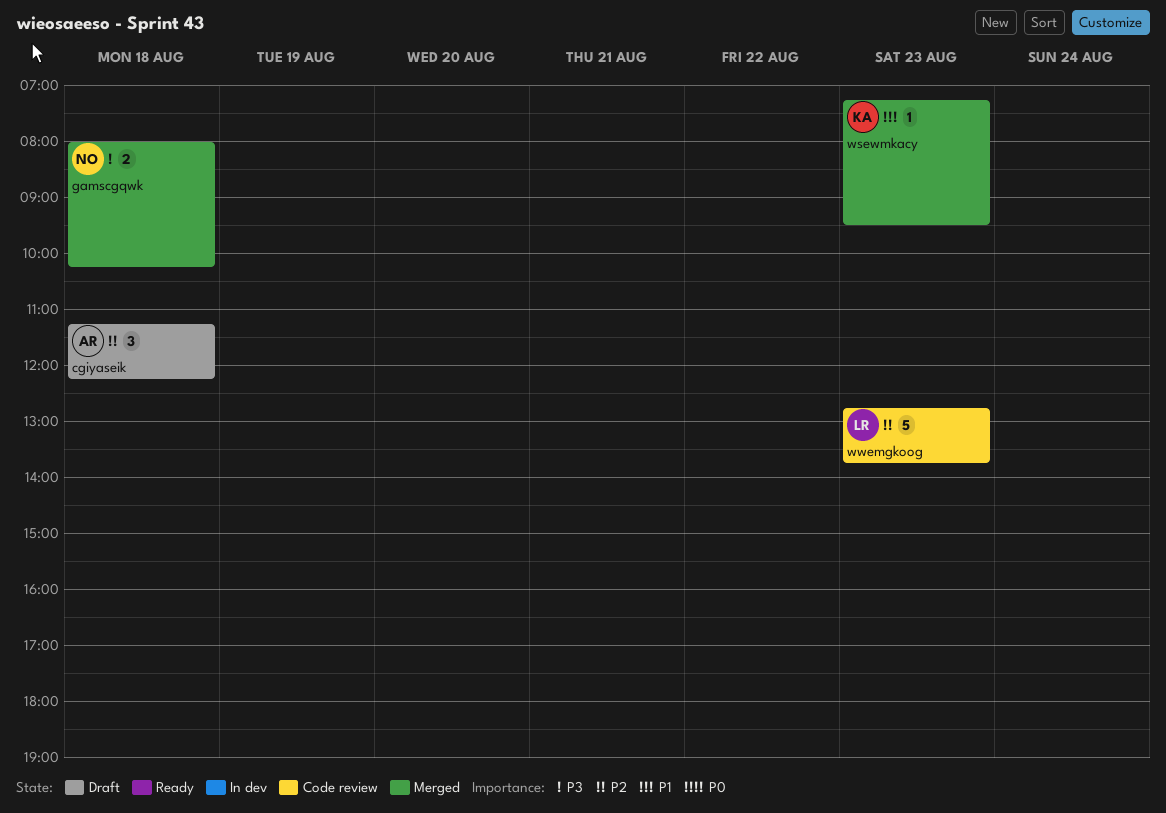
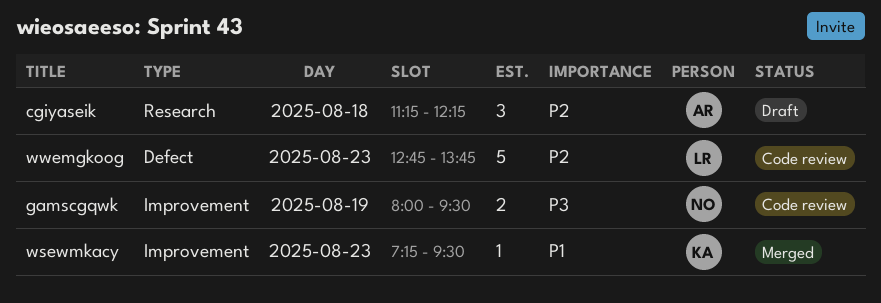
gamscgqwk, status: Merged -> Code review
gamscgqwk, day: Aug 18 -> Aug 19
gamscgqwk, ends: 10:15 -> 09:30

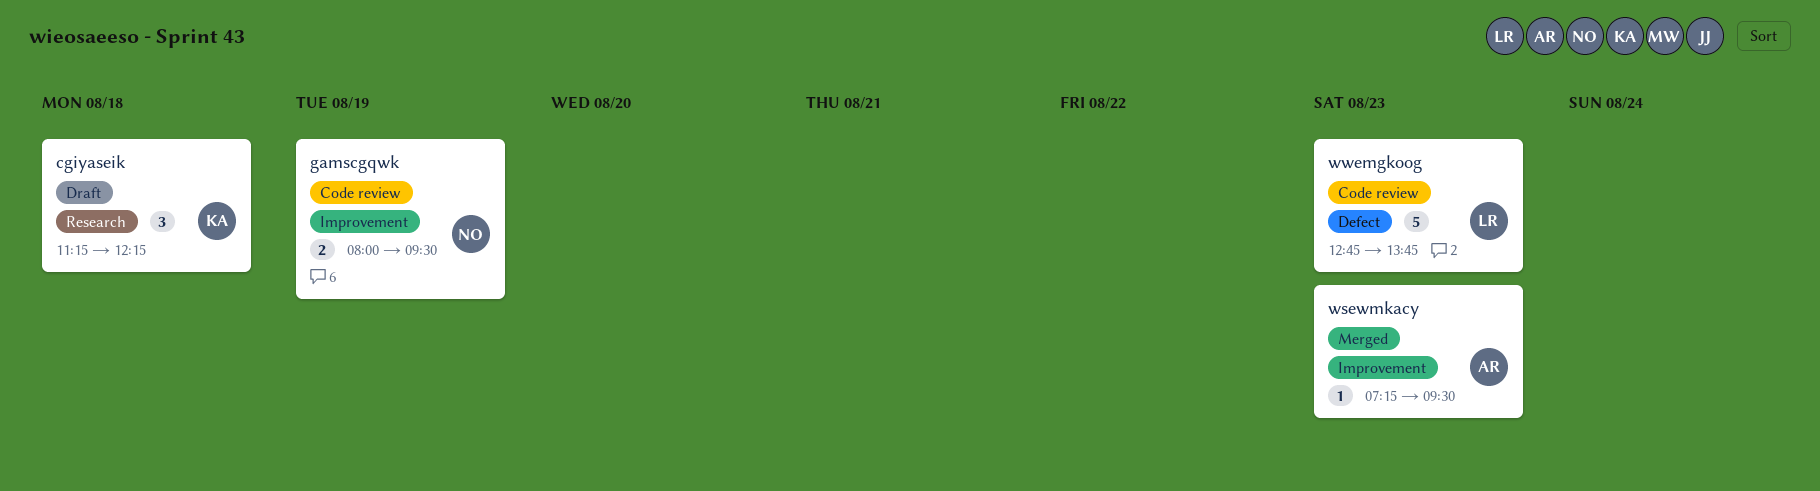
cgiyaseik, owner: AR -> KA
wsewmkacy, owner: KA -> AR

